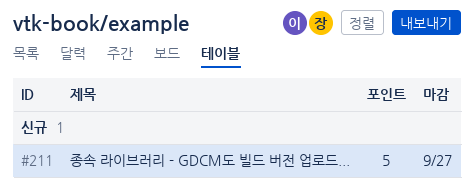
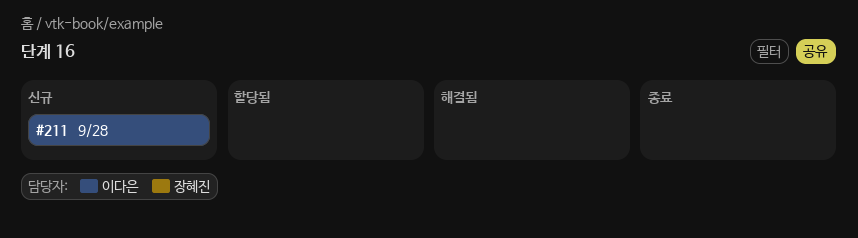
#211, due: Sep 27 -> Sep 28

